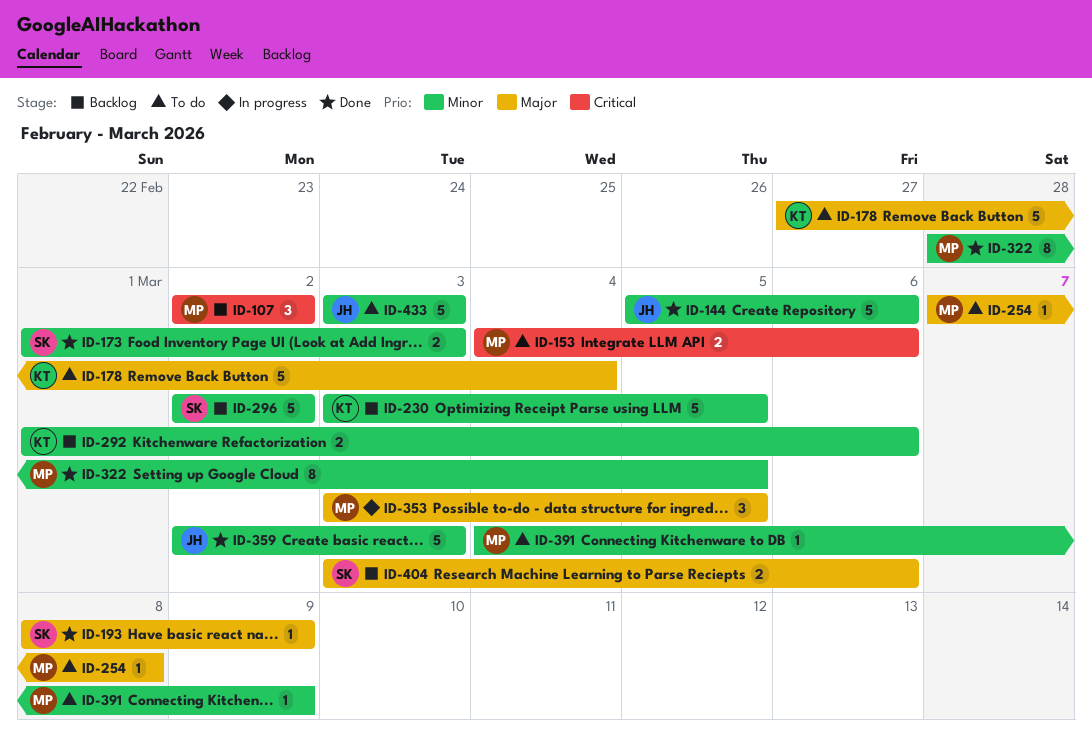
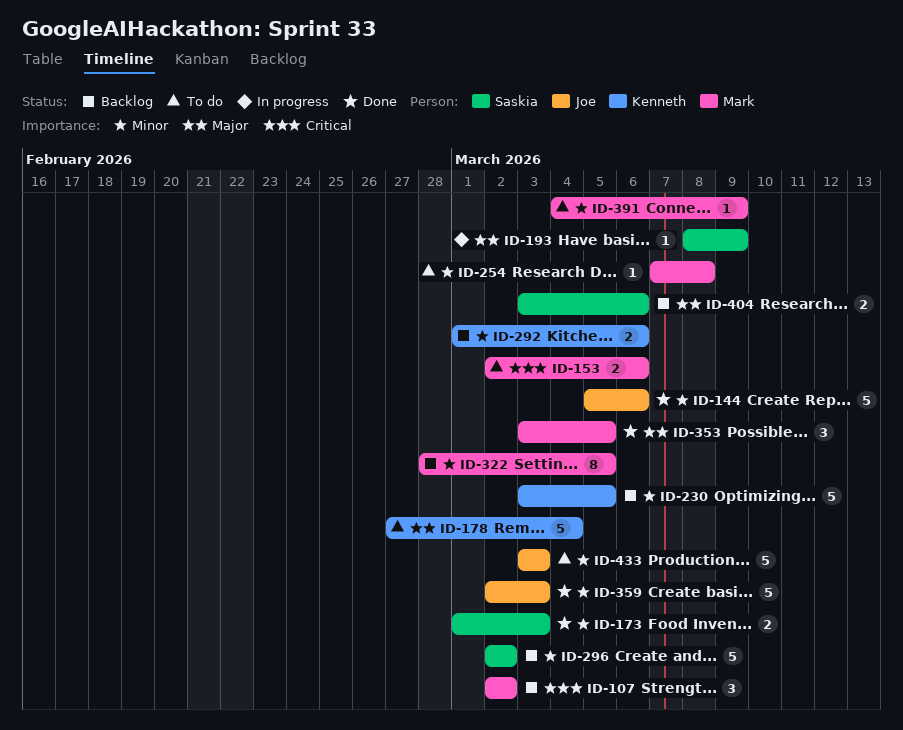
ID-153, start: Mar 4 -> Mar 2
ID-193, status: Done -> In progress
ID-254, priority: Major -> Minor
ID-322, status: Done -> Backlog
ID-353, status: In progress -> Done

